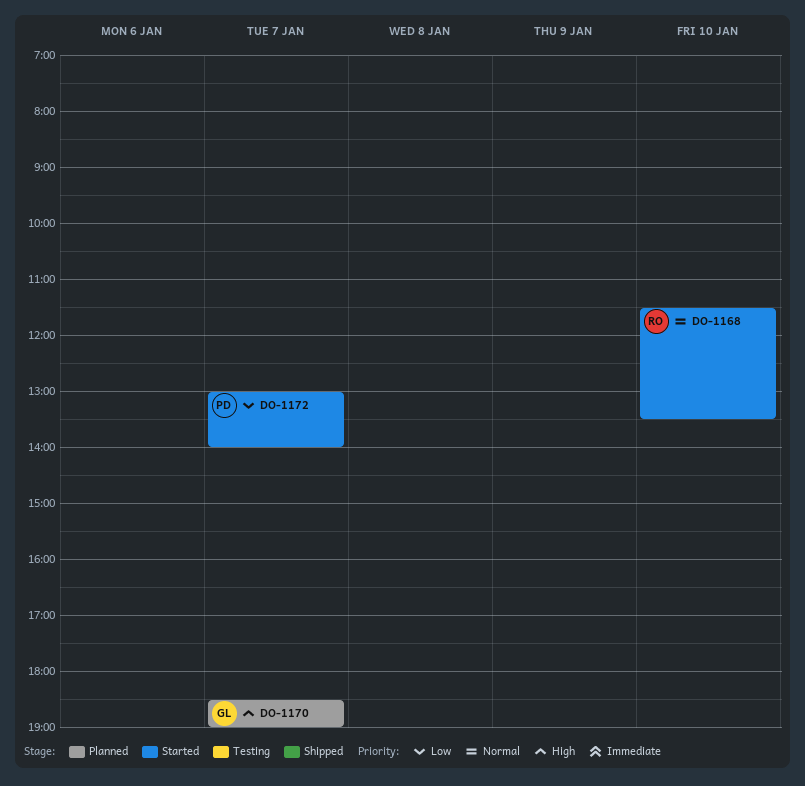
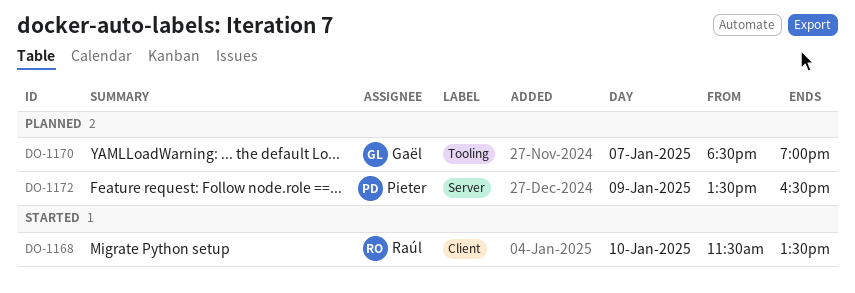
DO-1172, status: Started -> Planned
DO-1172, day: Jan 7 -> Jan 9
DO-1172, begins: 13:00 -> 13:30
DO-1172, ends: 14:00 -> 16:30

